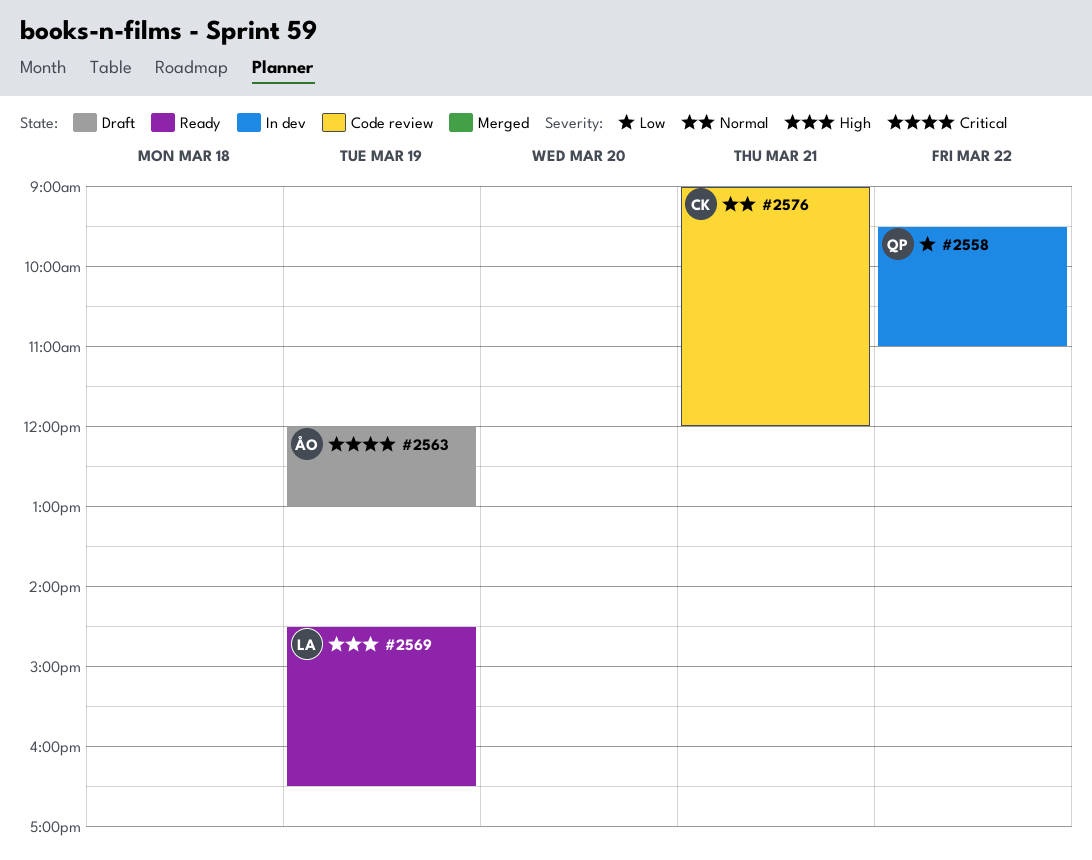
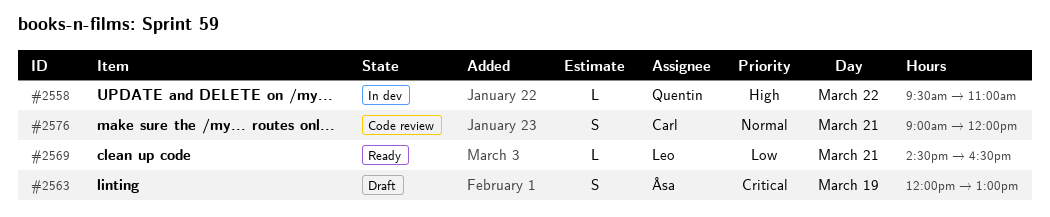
#2558, priority: Low -> High
#2569, priority: High -> Low
#2569, day: Mar 19 -> Mar 21

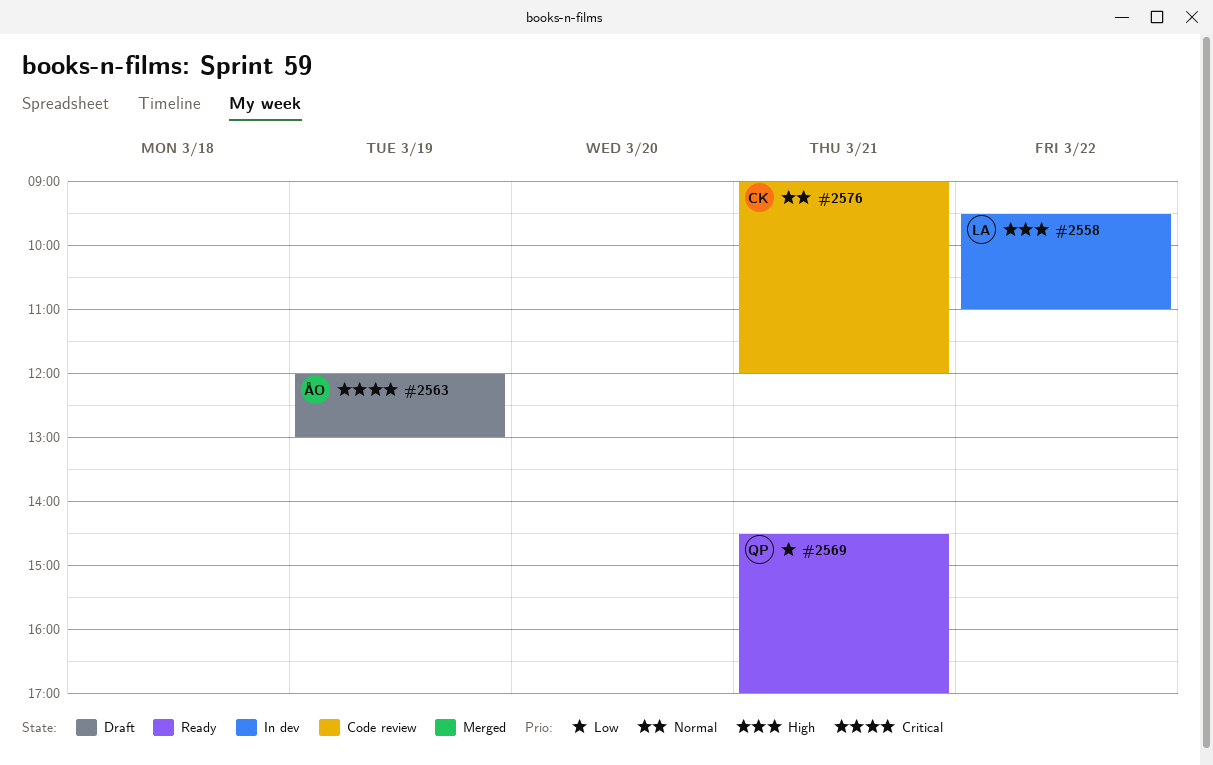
#2558, owner: Quentin -> Leo
#2569, owner: Leo -> Quentin
#2569, ends: 16:30 -> 17:00

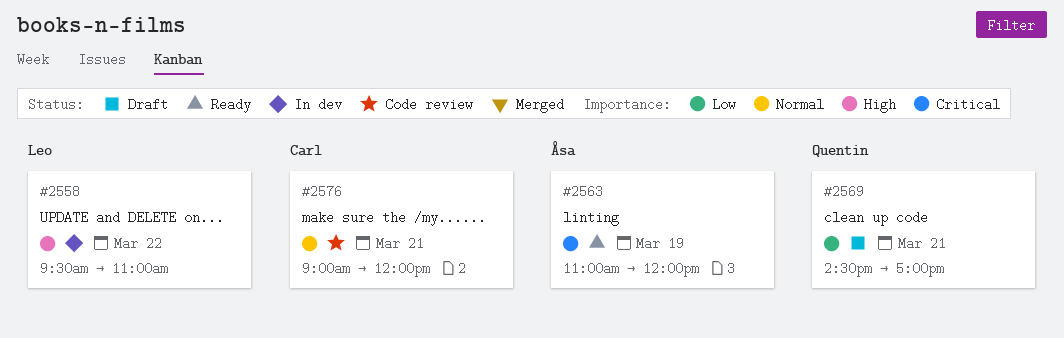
#2563, status: Draft -> Ready
#2563, begins: 12:00 -> 11:00
#2563, ends: 13:00 -> 12:00
#2569, status: Ready -> Draft

